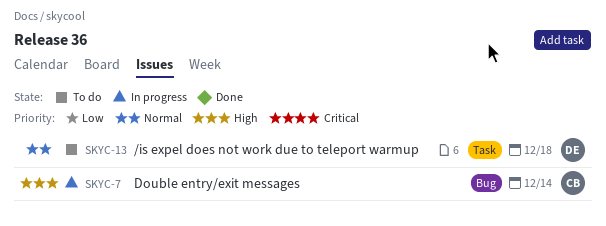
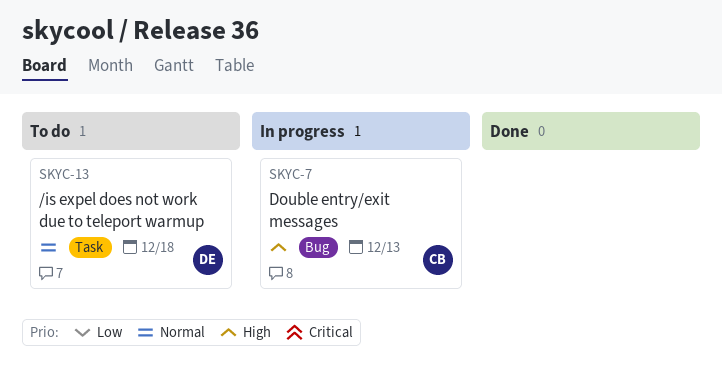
SKYC-7, due: Dec 14 -> Dec 13

